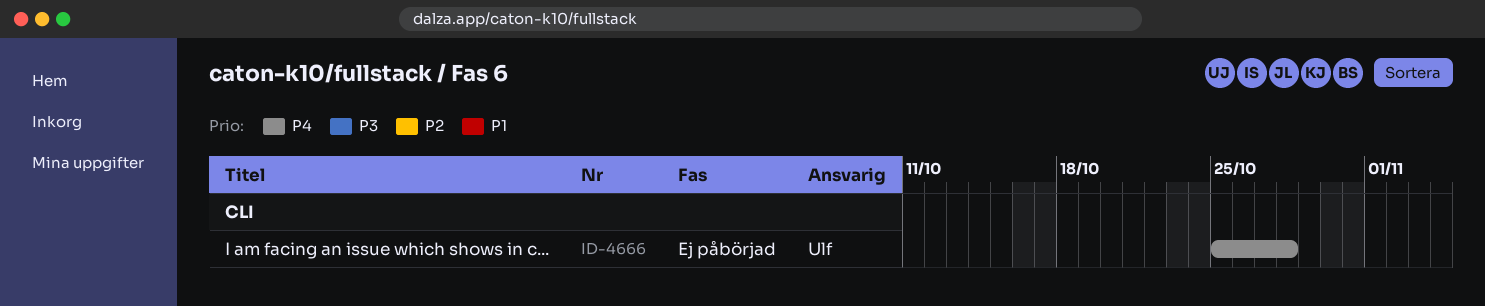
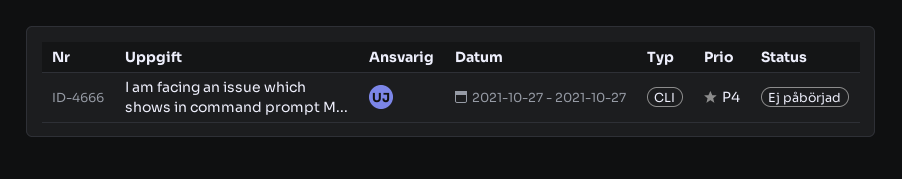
ID-4666, start: Oct 25 -> Oct 27
ID-4666, due: Oct 28 -> Oct 27

